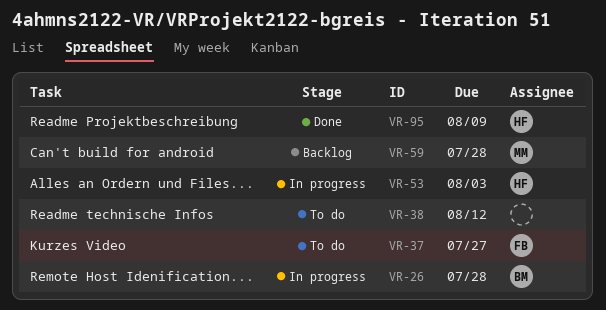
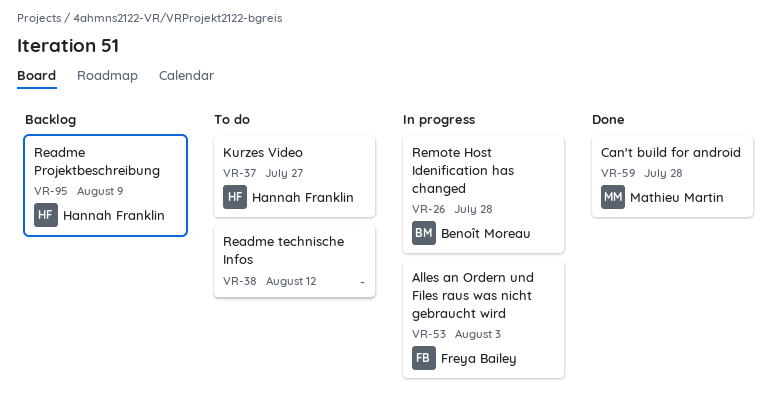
VR-37, owner: Freya Bailey -> Hannah Franklin
VR-53, owner: Hannah Franklin -> Freya Bailey
VR-59, status: Backlog -> Done
VR-95, status: Done -> Backlog

